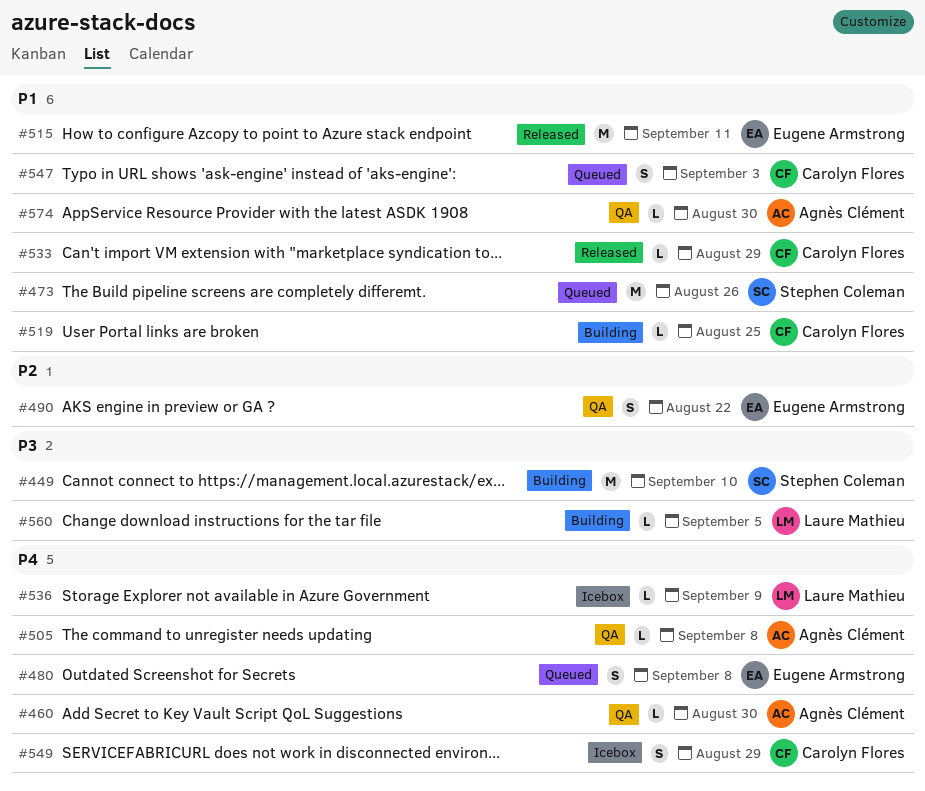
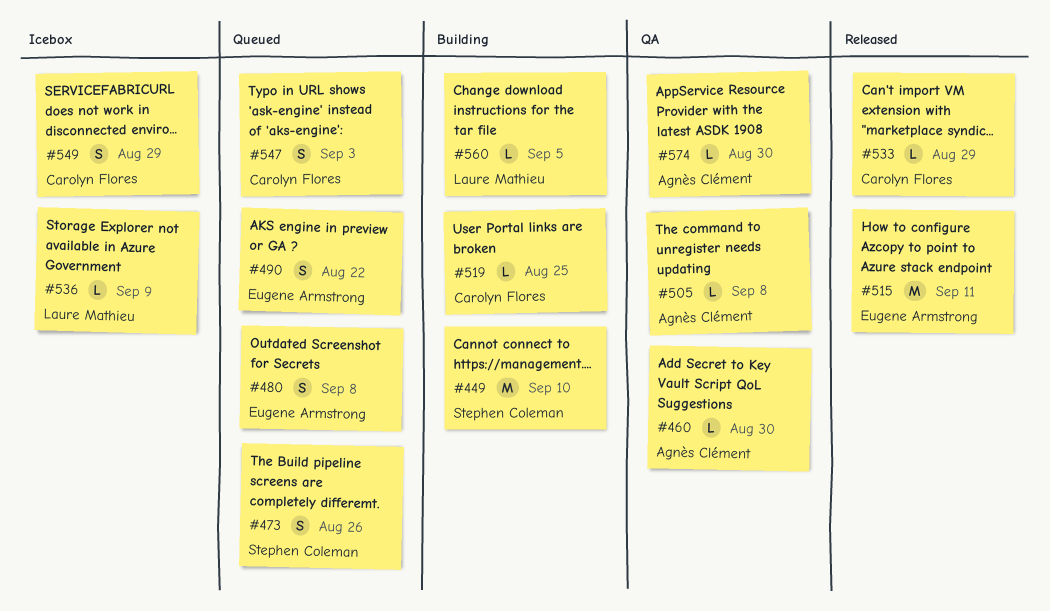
#473, estimate: M -> S
#490, status: QA -> Queued

